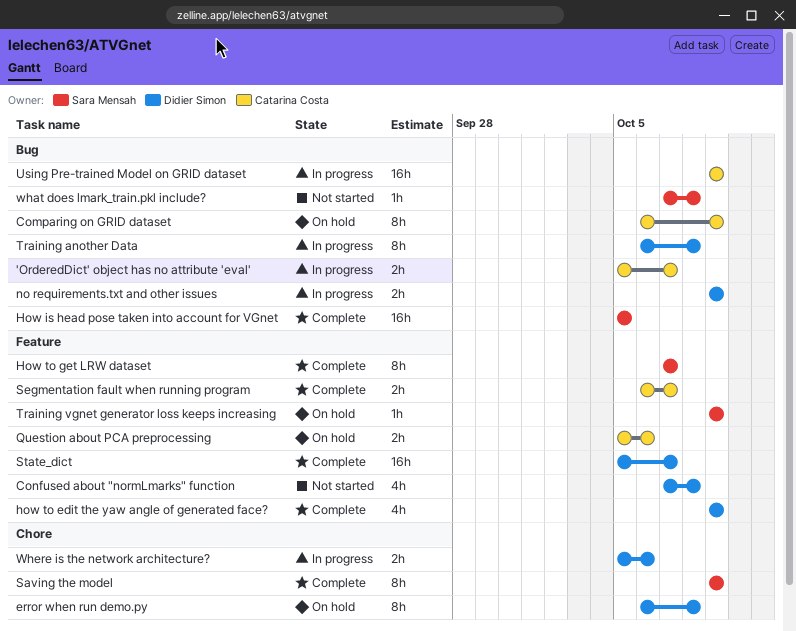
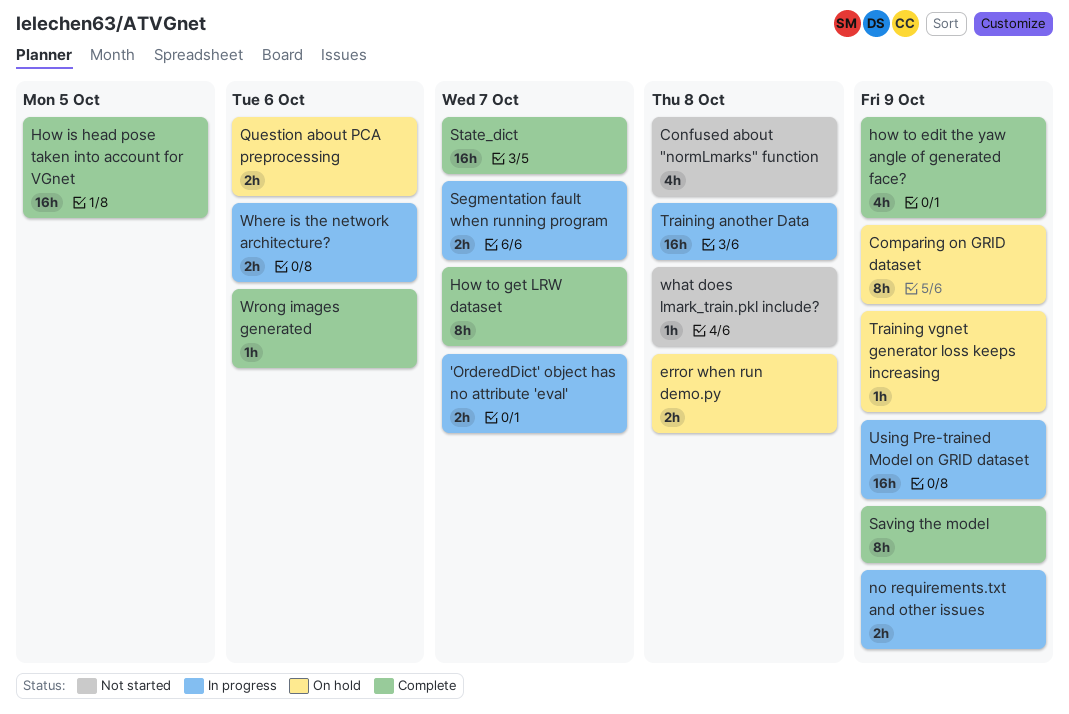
error when run demo.py, estimate: 8h -> 2h
Segmentation fault when running program, status: Complete -> In progress
Training another Data, estimate: 8h -> 16h
Wrong images generated: none -> present

